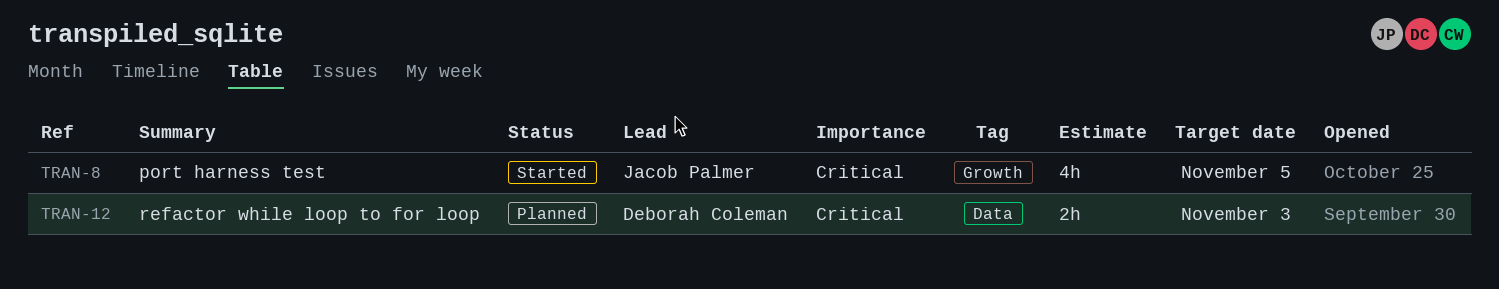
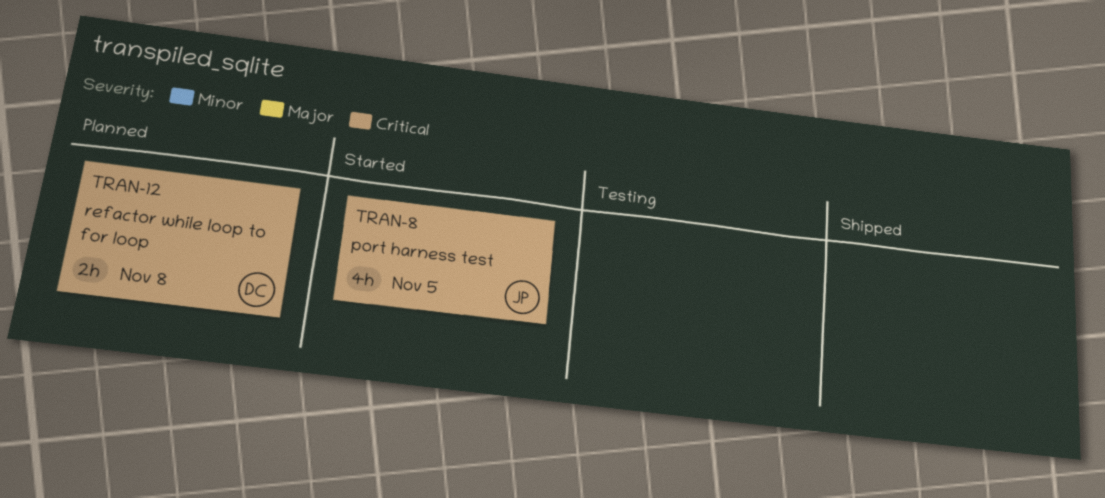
TRAN-12, due: Nov 3 -> Nov 8

